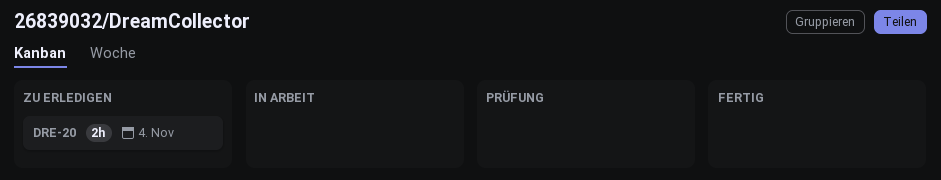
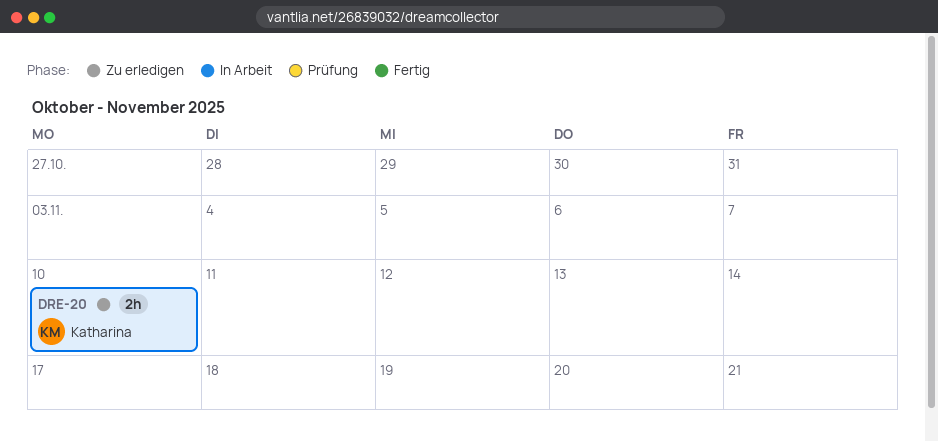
DRE-20, due: Nov 4 -> Nov 10

